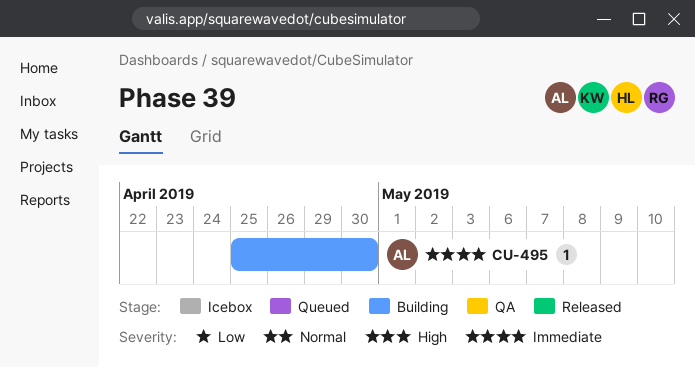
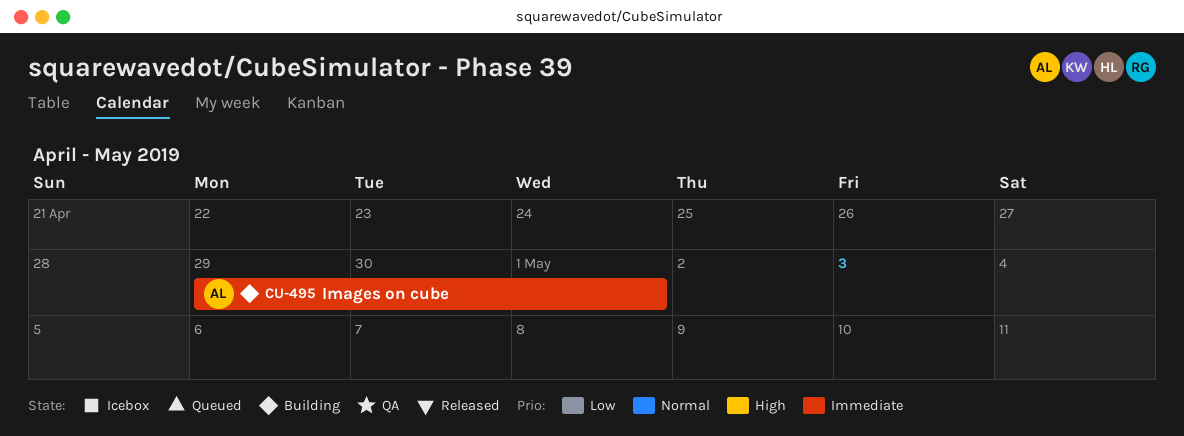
CU-495, start: Apr 25 -> Apr 29
CU-495, due: Apr 30 -> May 1

